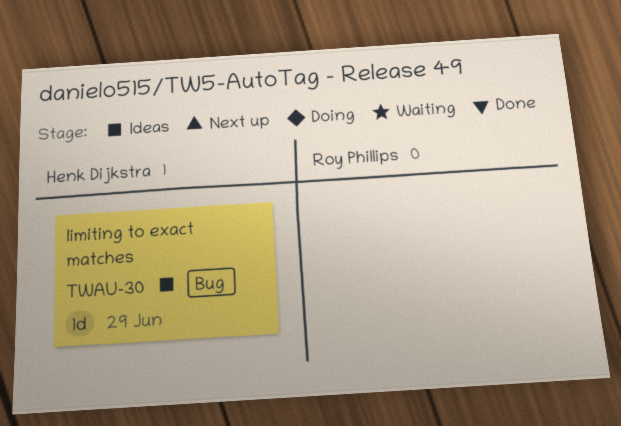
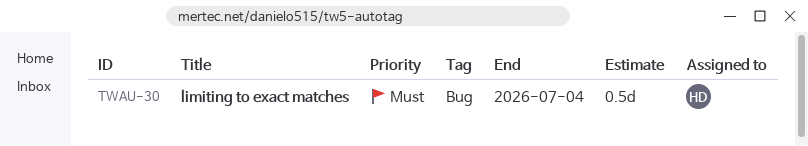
TWAU-30, estimate: 1d -> 0.5d
TWAU-30, due: Jun 29 -> Jul 4

